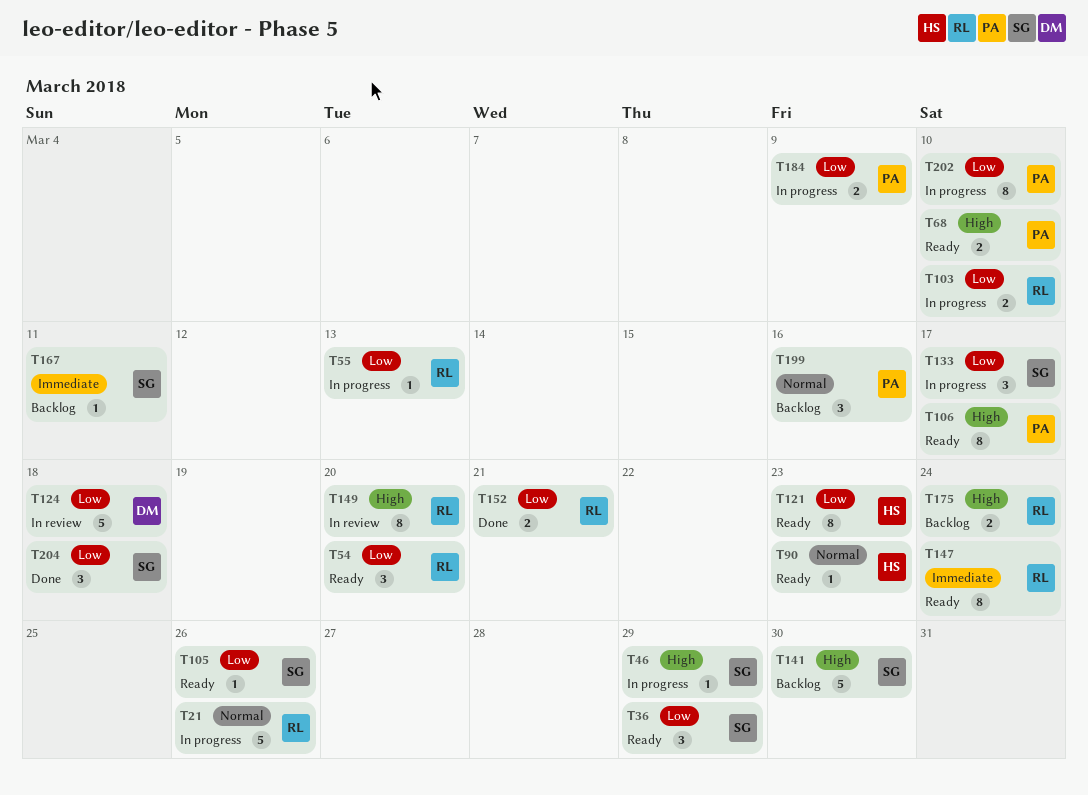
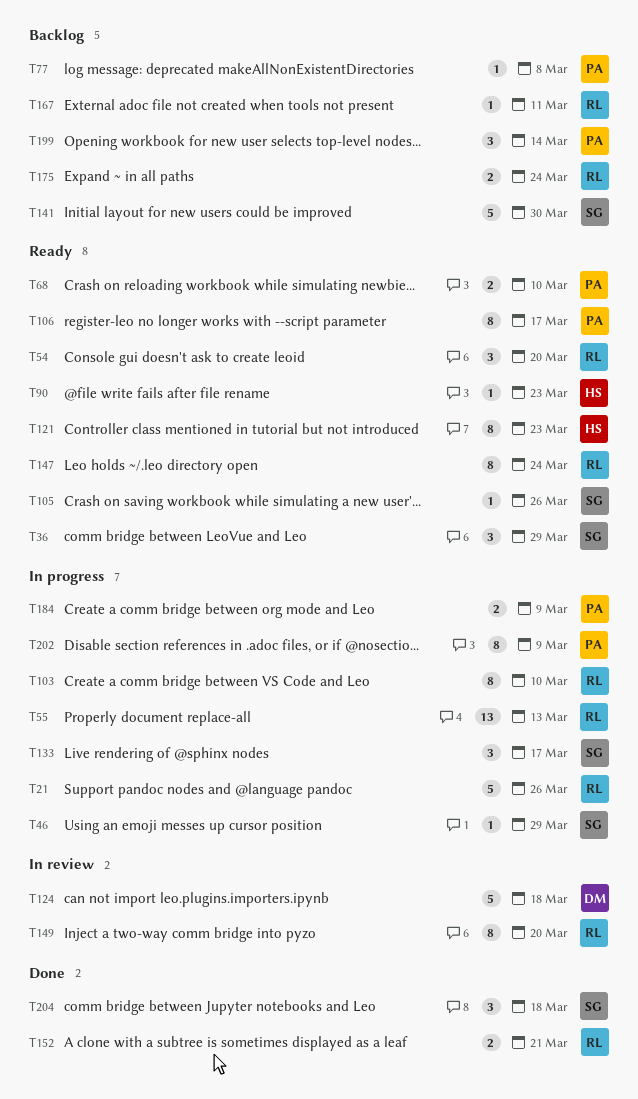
T55, estimate: 1 -> 13
T77: none -> present
T103, estimate: 2 -> 8
T167, owner: SG -> RL
T199, due: Mar 16 -> Mar 14
T202, due: Mar 10 -> Mar 9

